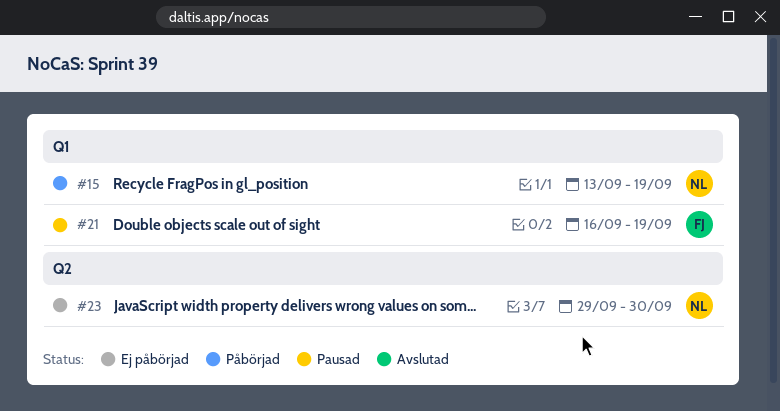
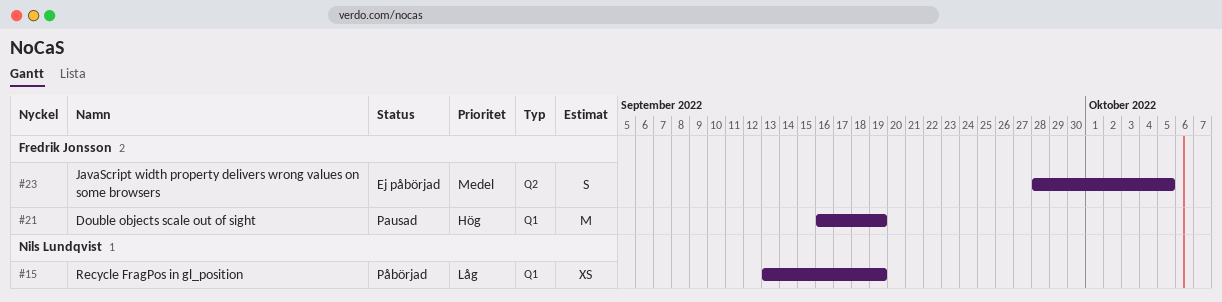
#23, owner: Nils Lundqvist -> Fredrik Jonsson
#23, start: Sep 29 -> Sep 28
#23, due: Sep 30 -> Oct 5

